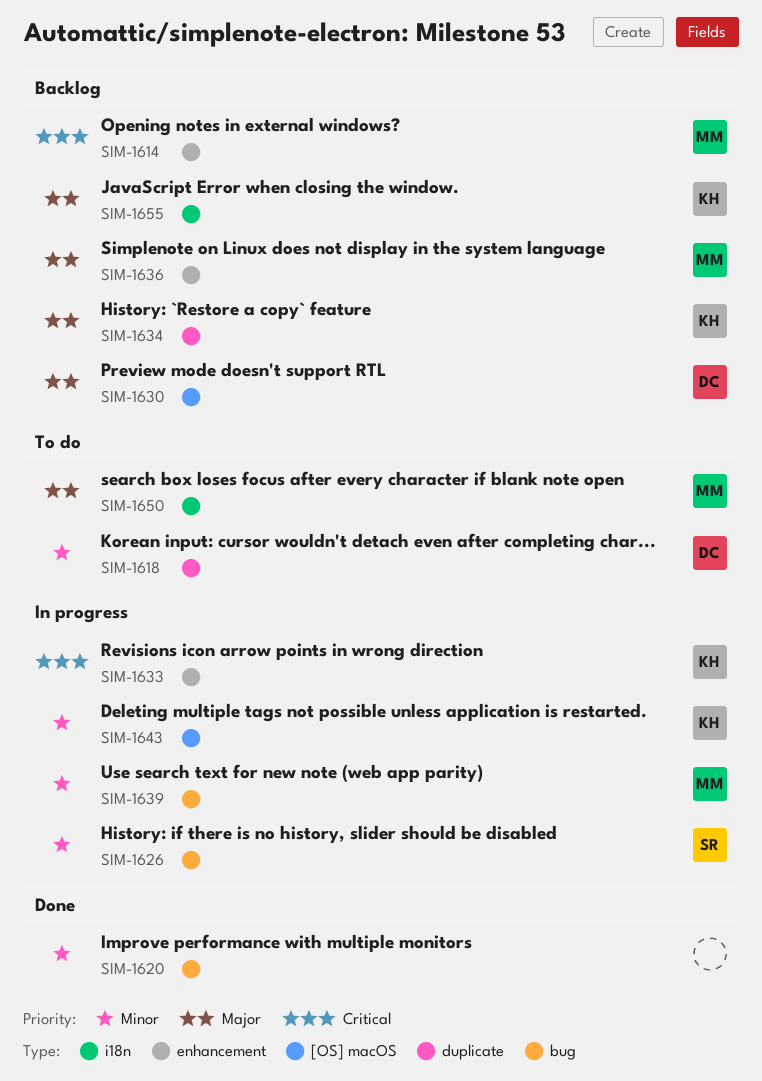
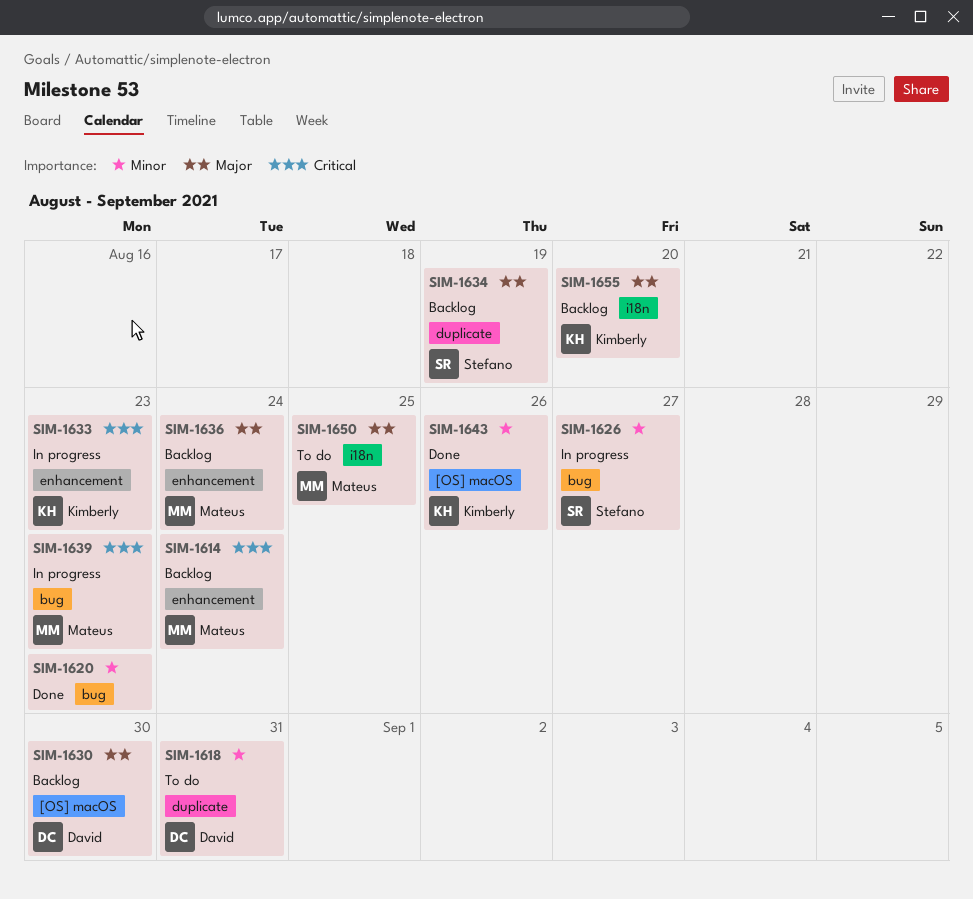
SIM-1634, owner: Kimberly -> Stefano
SIM-1639, priority: Minor -> Critical
SIM-1643, status: In progress -> Done

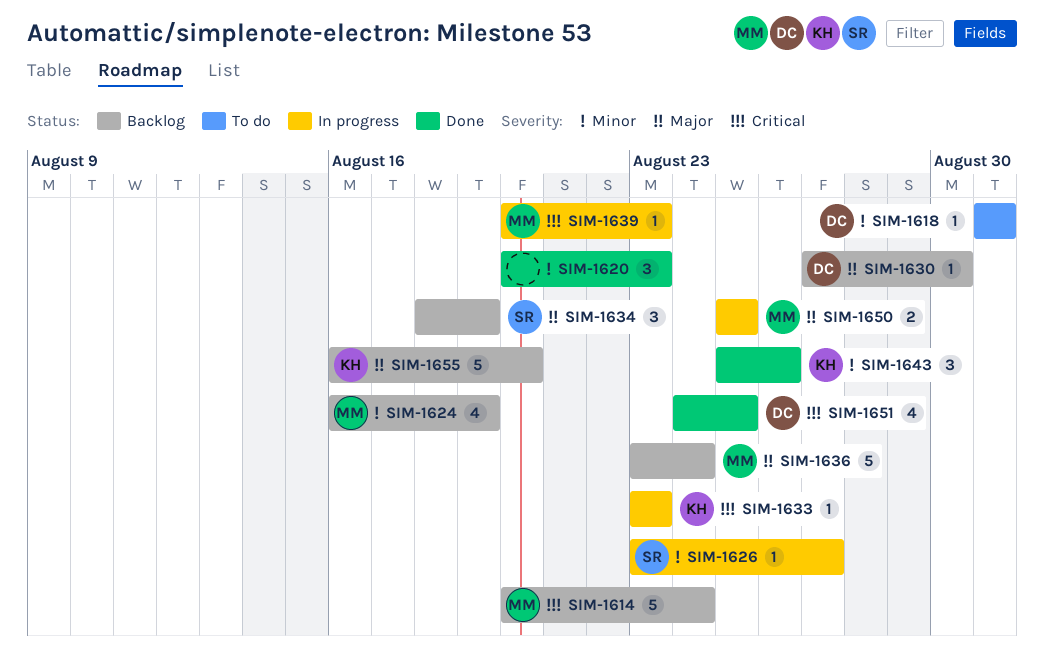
SIM-1624: none -> present
SIM-1650, status: To do -> In progress
SIM-1651: none -> present

